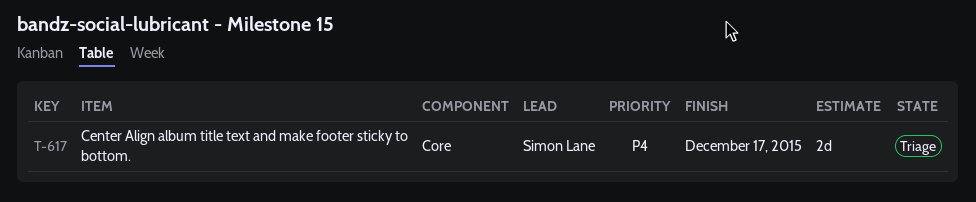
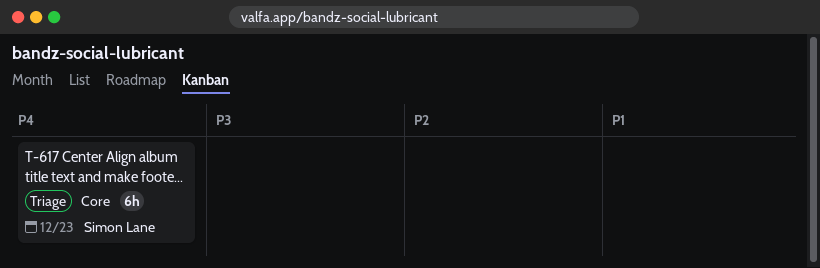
T-617, estimate: 2d -> 6h
T-617, due: Dec 17 -> Dec 23

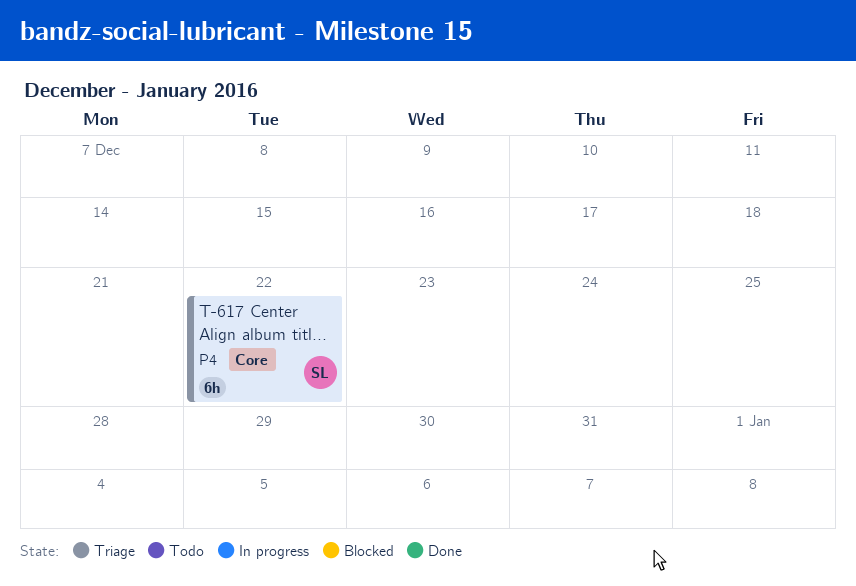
T-617, due: Dec 23 -> Dec 22

